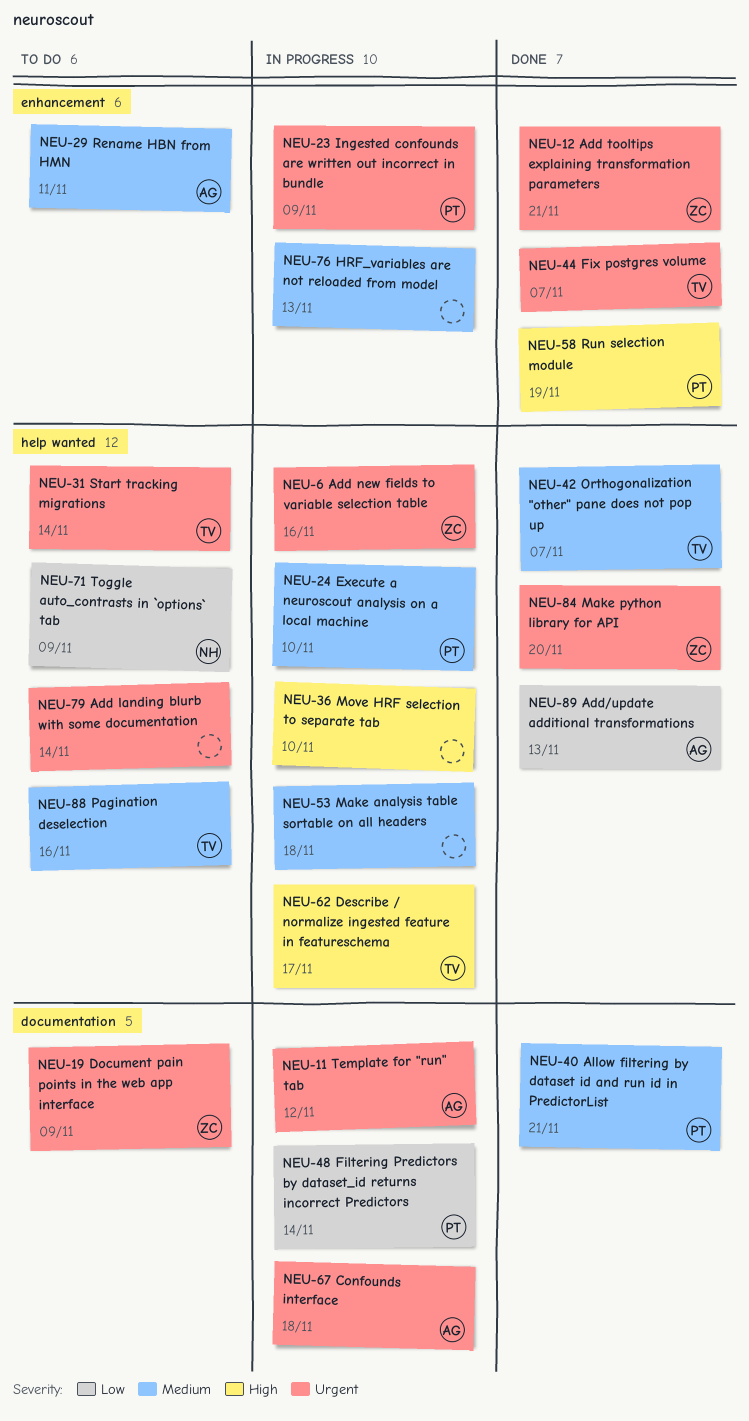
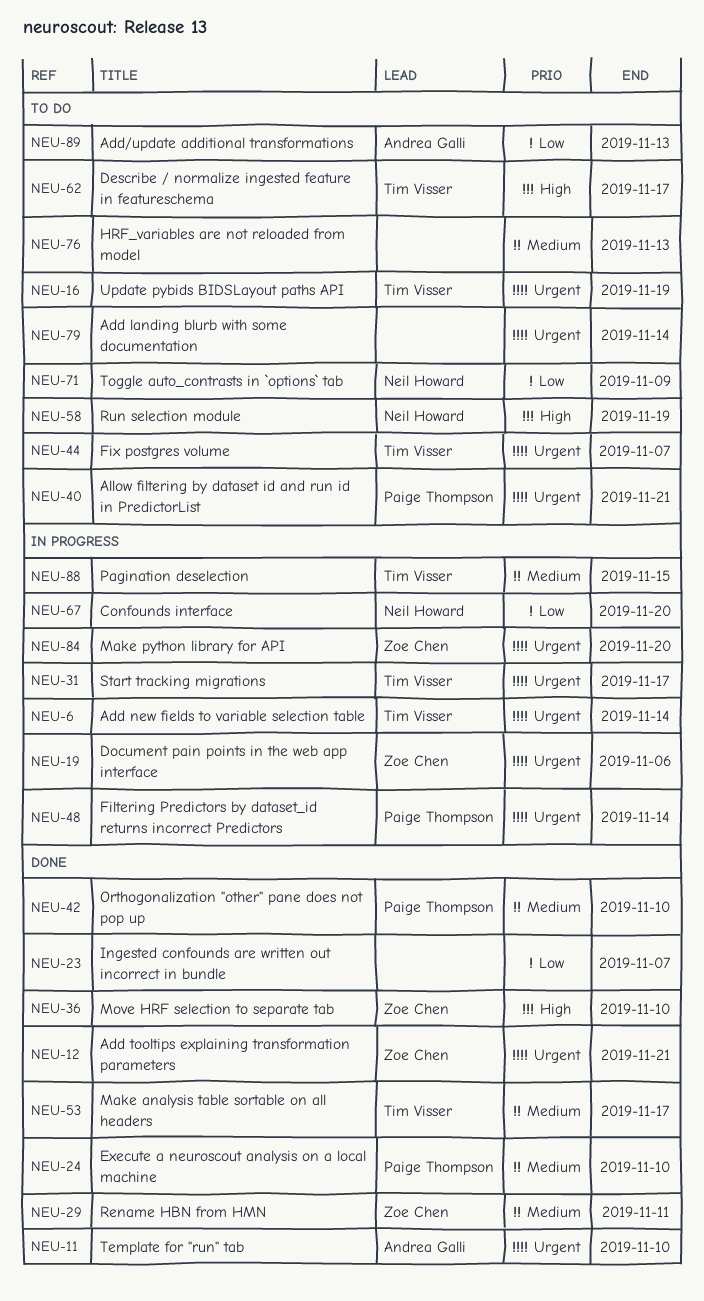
NEU-6, owner: Zoe Chen -> Tim Visser
NEU-6, due: Nov 16 -> Nov 14
NEU-11, status: In progress -> Done
NEU-11, due: Nov 12 -> Nov 10
NEU-16: none -> present
NEU-19, status: To do -> In progress
NEU-19, due: Nov 9 -> Nov 6
NEU-23, status: In progress -> Done
NEU-23, owner: Paige Thompson -> none
NEU-23, priority: Urgent -> Low
NEU-23, due: Nov 9 -> Nov 7
NEU-24, status: In progress -> Done
NEU-29, status: To do -> Done
NEU-29, owner: Andrea Galli -> Zoe Chen
NEU-31, status: To do -> In progress
NEU-31, due: Nov 14 -> Nov 17
NEU-36, status: In progress -> Done
NEU-36, owner: none -> Zoe Chen
NEU-40, status: Done -> To do
NEU-40, priority: Medium -> Urgent
NEU-42, owner: Tim Visser -> Paige Thompson
NEU-42, due: Nov 7 -> Nov 10
NEU-44, status: Done -> To do
NEU-48, priority: Low -> Urgent
NEU-53, status: In progress -> Done
NEU-53, owner: none -> Tim Visser
NEU-53, due: Nov 18 -> Nov 17
NEU-58, status: Done -> To do
NEU-58, owner: Paige Thompson -> Neil Howard
NEU-62, status: In progress -> To do
NEU-67, owner: Andrea Galli -> Neil Howard
NEU-67, priority: Urgent -> Low
NEU-67, due: Nov 18 -> Nov 20
NEU-76, status: In progress -> To do
NEU-84, status: Done -> In progress
NEU-88, status: To do -> In progress
NEU-88, due: Nov 16 -> Nov 15
NEU-89, status: Done -> To do

